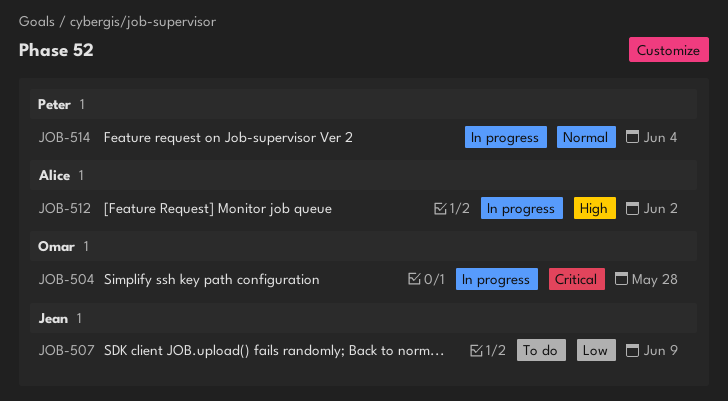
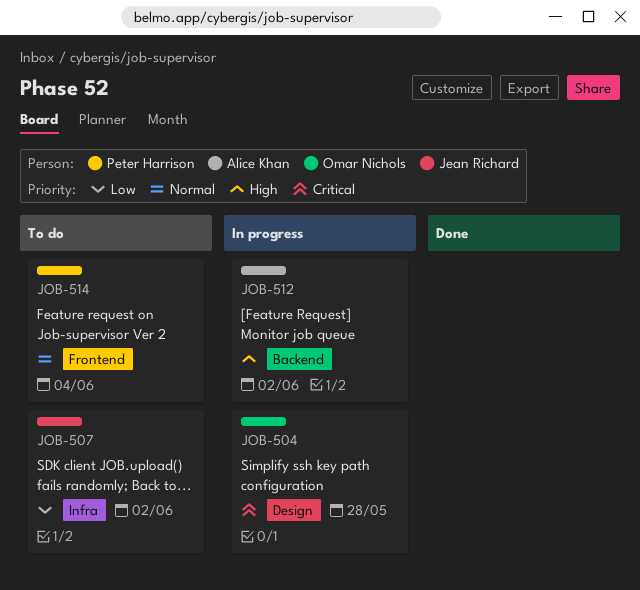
JOB-507, due: Jun 9 -> Jun 2
JOB-514, status: In progress -> To do

